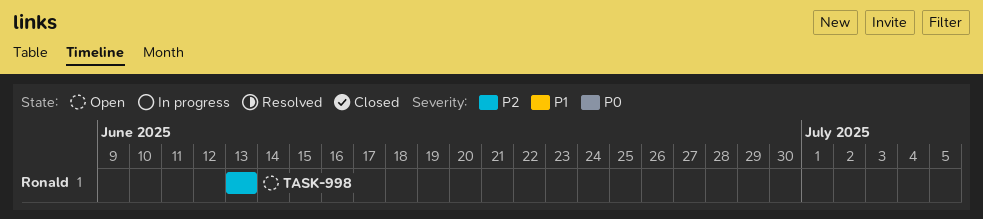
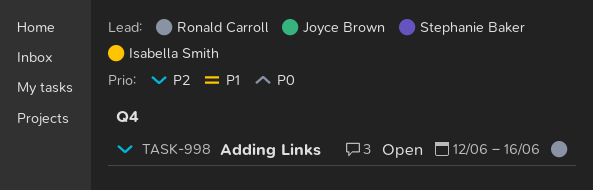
TASK-998, start: Jun 13 -> Jun 12
TASK-998, due: Jun 13 -> Jun 16

